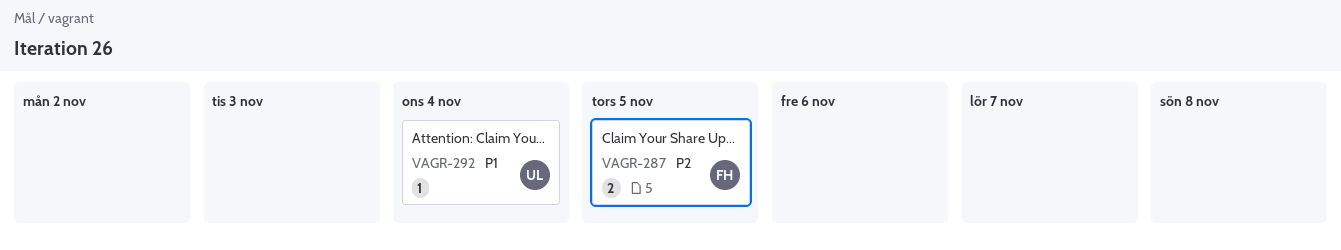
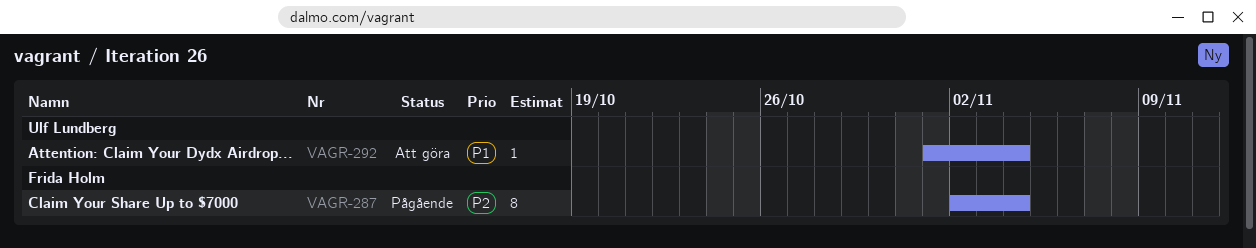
VAGR-287, estimate: 2 -> 8
VAGR-287, due: Nov 5 -> Nov 4

